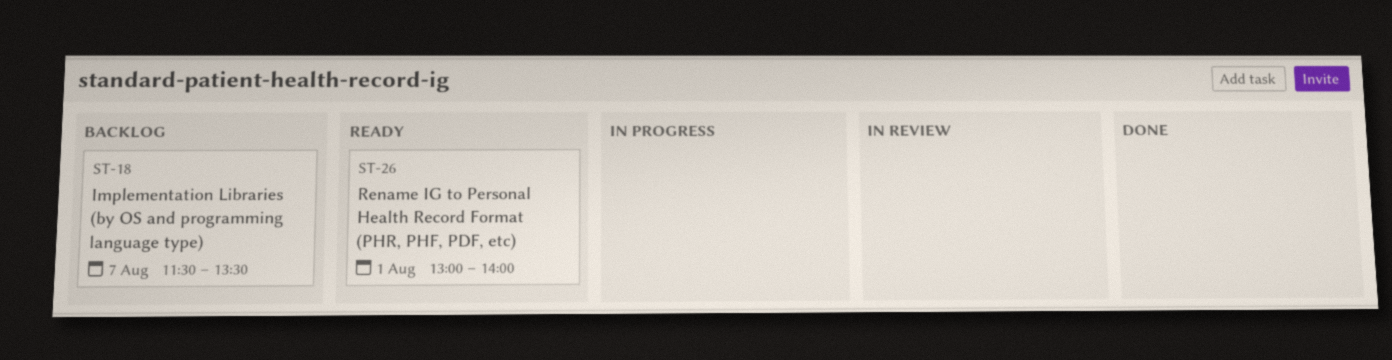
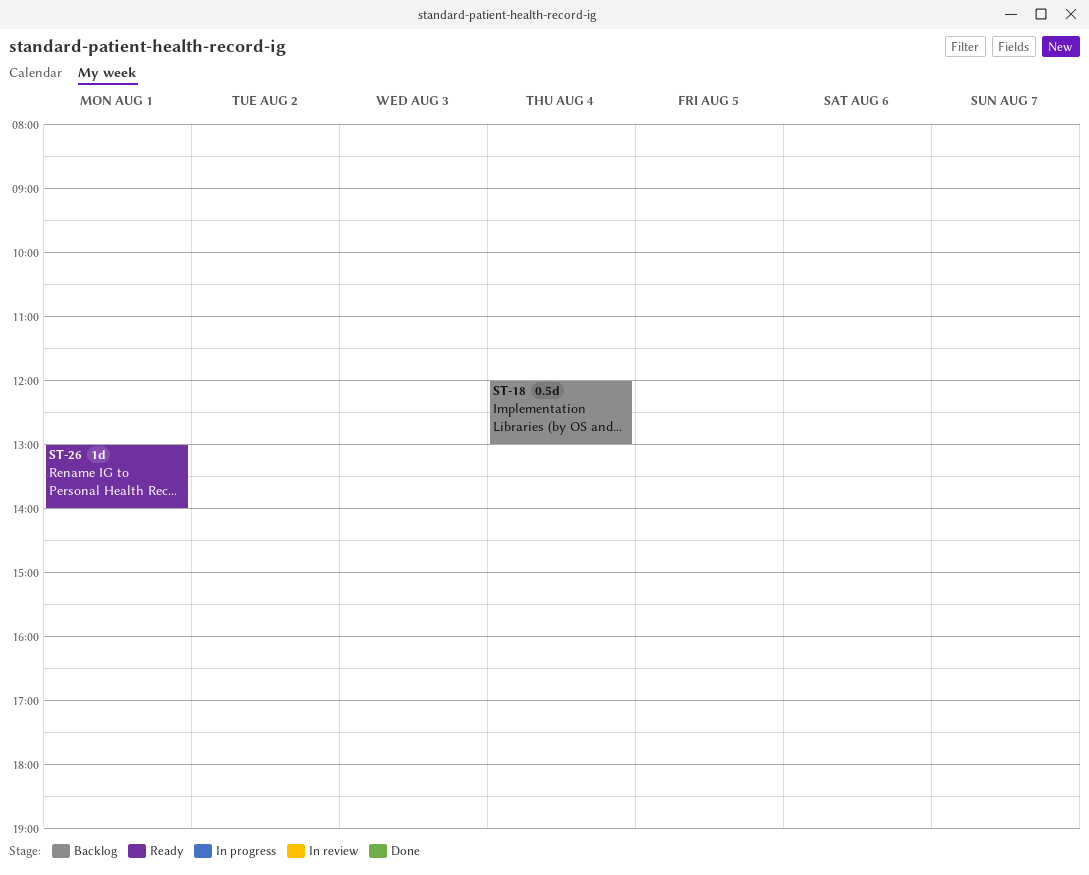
ST-18, day: Aug 7 -> Aug 4
ST-18, begins: 11:30 -> 12:00
ST-18, ends: 13:30 -> 13:00

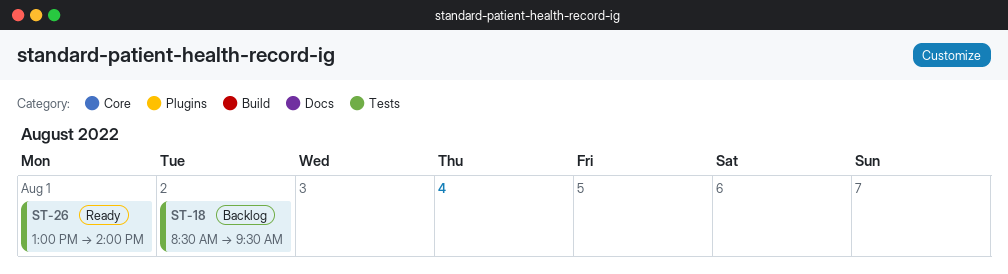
ST-18, day: Aug 4 -> Aug 2
ST-18, begins: 12:00 -> 08:30
ST-18, ends: 13:00 -> 09:30

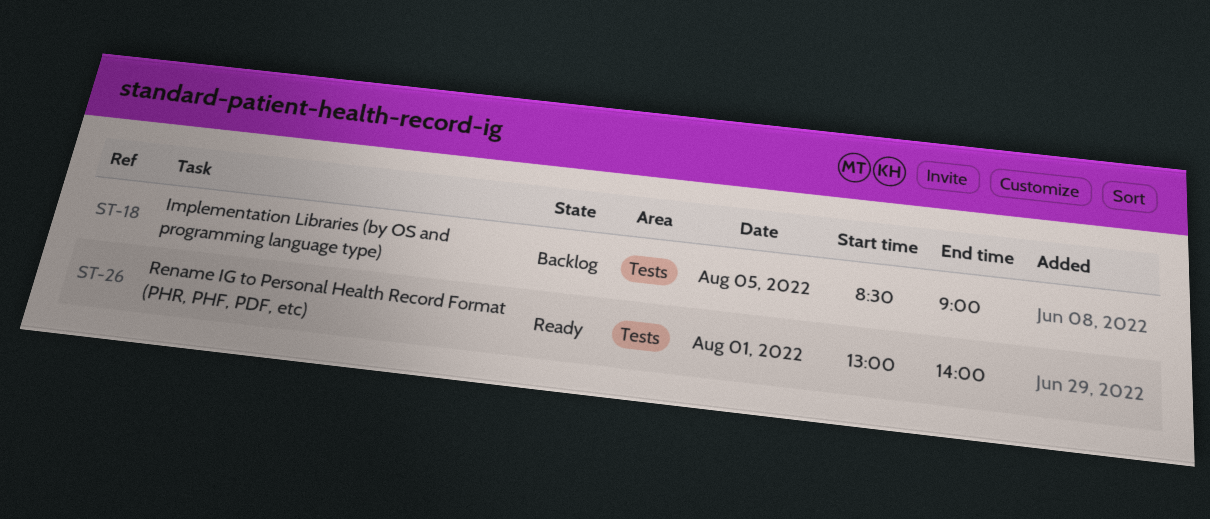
ST-18, day: Aug 2 -> Aug 5
ST-18, ends: 09:30 -> 09:00

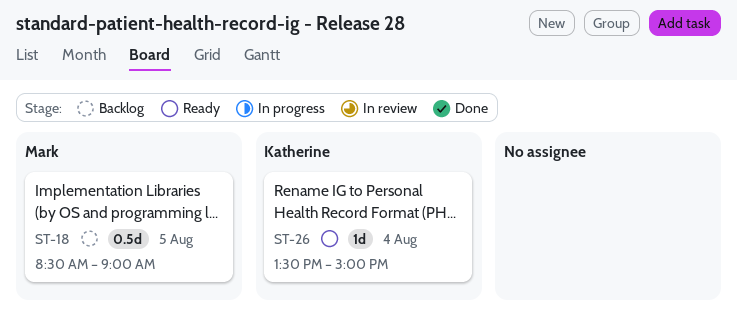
ST-26, day: Aug 1 -> Aug 4
ST-26, begins: 13:00 -> 13:30
ST-26, ends: 14:00 -> 15:00

